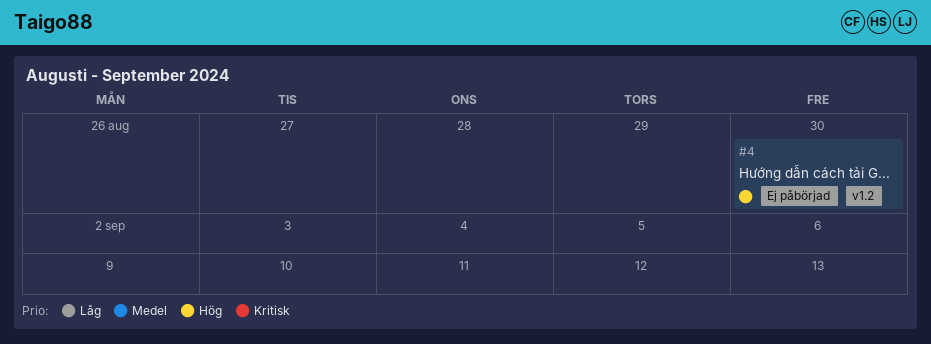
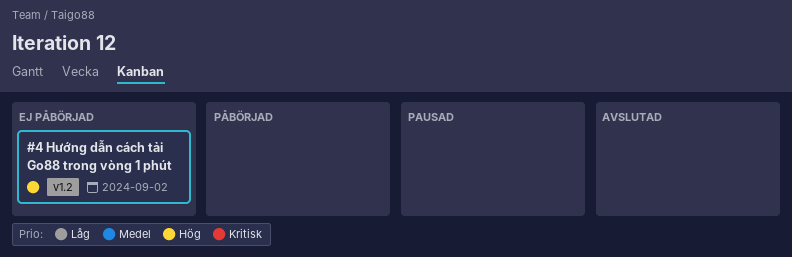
#4, due: Aug 30 -> Sep 2

